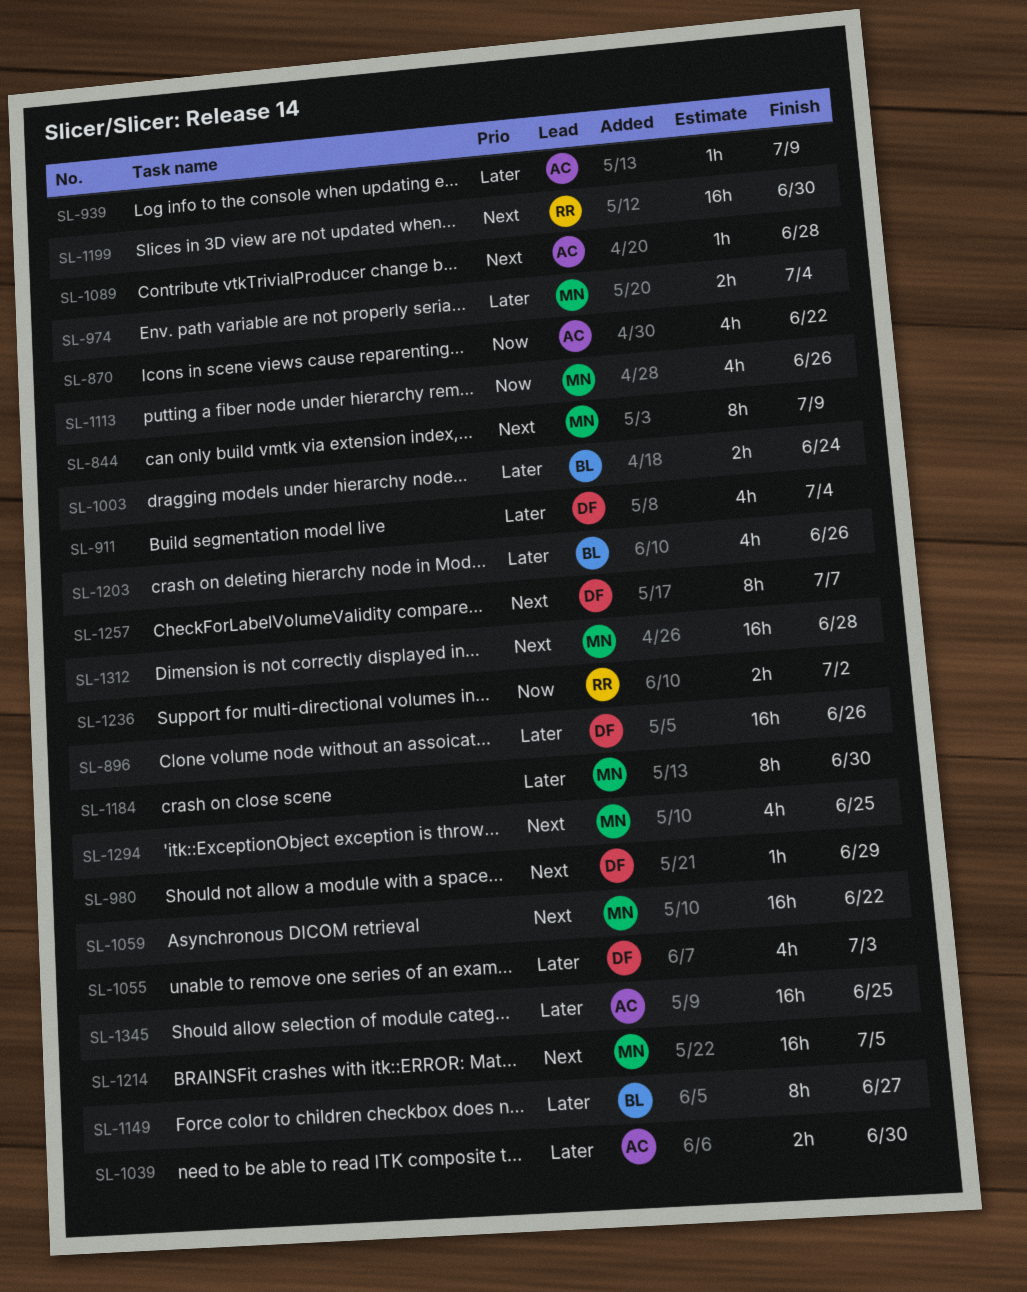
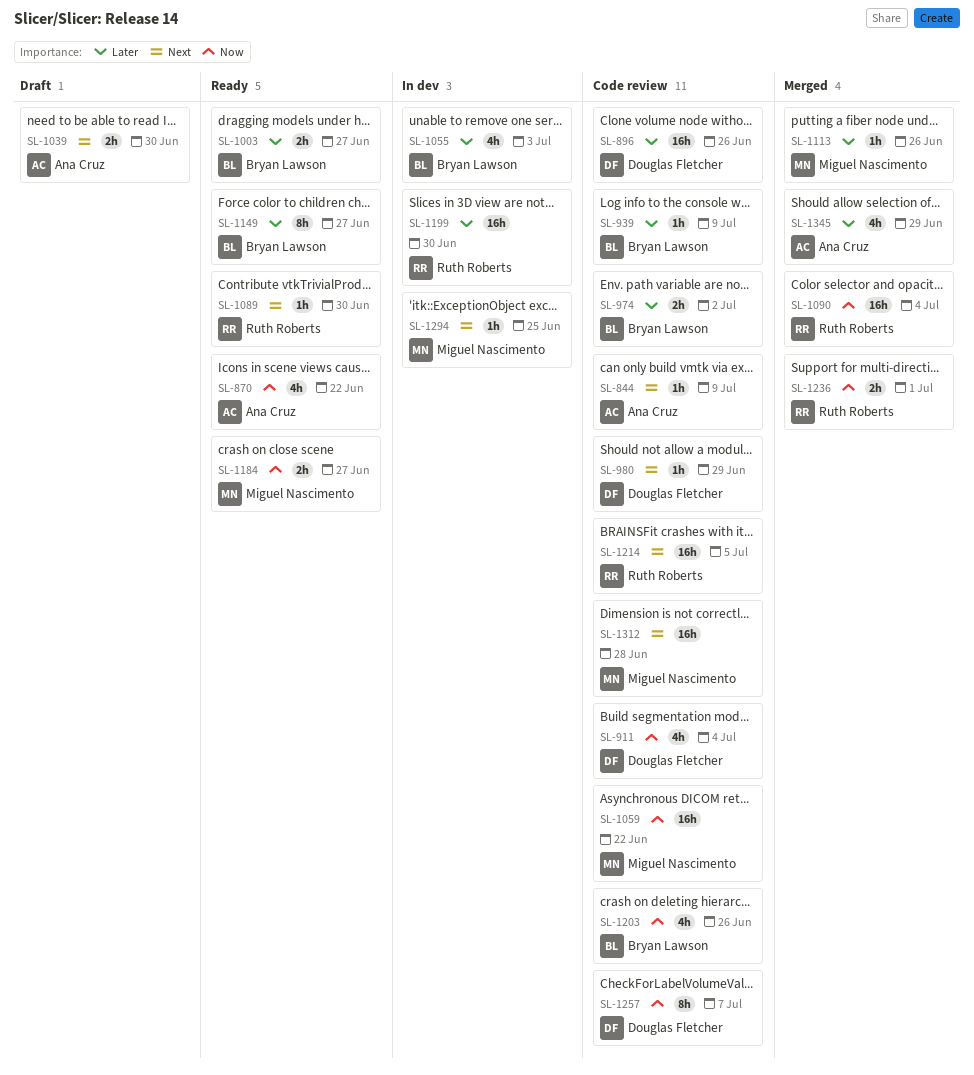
SL-844, owner: Miguel Nascimento -> Ana Cruz
SL-844, estimate: 8h -> 1h
SL-911, priority: Later -> Now
SL-939, owner: Ana Cruz -> Bryan Lawson
SL-974, owner: Miguel Nascimento -> Bryan Lawson
SL-974, due: Jul 4 -> Jul 2
SL-1003, due: Jun 24 -> Jun 27
SL-1039, priority: Later -> Next
SL-1055, owner: Douglas Fletcher -> Bryan Lawson
SL-1059, priority: Next -> Now
SL-1089, owner: Ana Cruz -> Ruth Roberts
SL-1089, due: Jun 28 -> Jun 30
SL-1090: none -> present
SL-1113, priority: Now -> Later
SL-1113, estimate: 4h -> 1h
SL-1184, priority: Later -> Now
SL-1184, estimate: 8h -> 2h
SL-1184, due: Jun 30 -> Jun 27
SL-1199, priority: Next -> Later
SL-1203, priority: Later -> Now
SL-1214, owner: Miguel Nascimento -> Ruth Roberts
SL-1236, due: Jul 2 -> Jul 1
SL-1257, priority: Next -> Now
SL-1294, estimate: 4h -> 1h
SL-1345, estimate: 16h -> 4h
SL-1345, due: Jun 25 -> Jun 29

